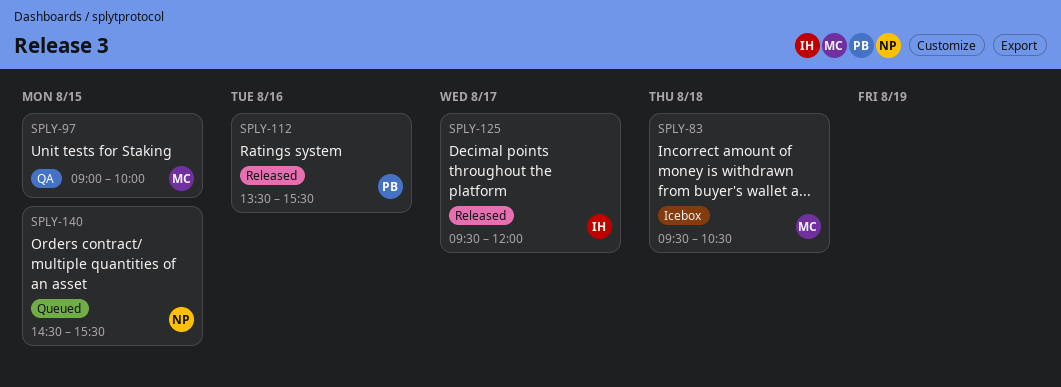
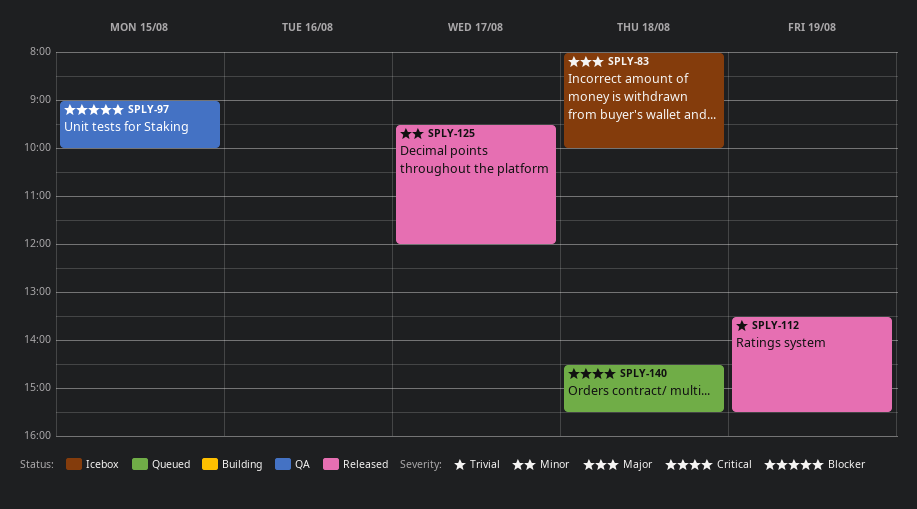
SPLY-83, begins: 09:30 -> 08:00
SPLY-83, ends: 10:30 -> 10:00
SPLY-112, day: Aug 16 -> Aug 19
SPLY-140, day: Aug 15 -> Aug 18

